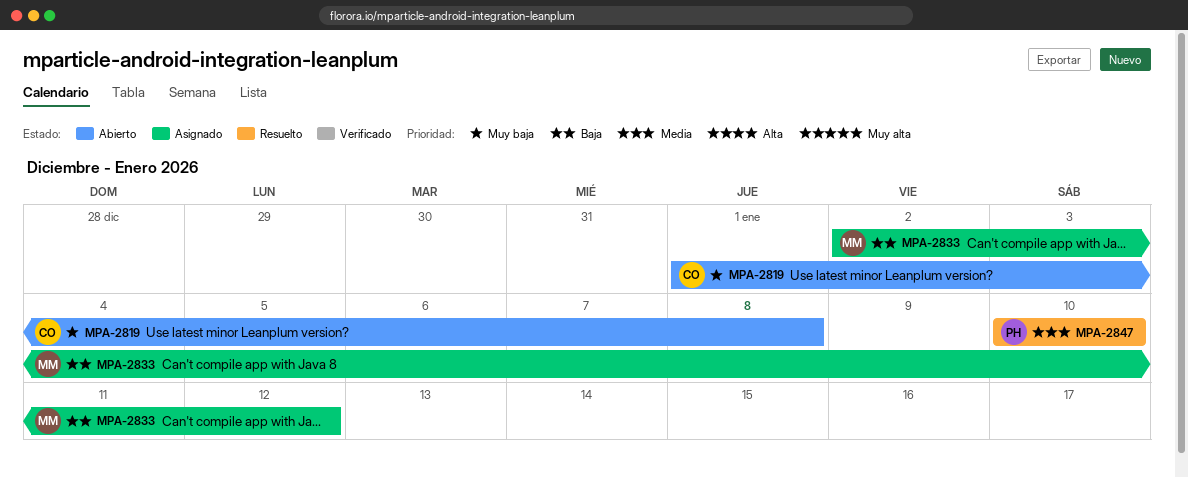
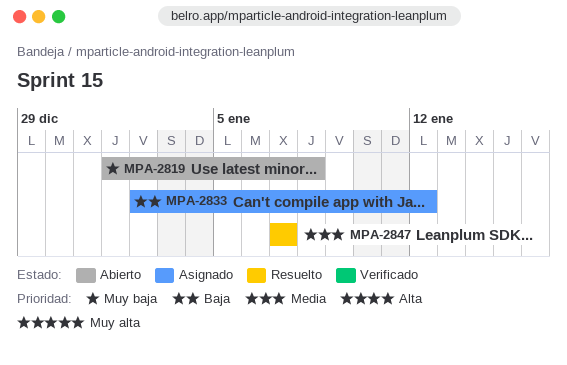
MPA-2847, start: Jan 10 -> Jan 7
MPA-2847, due: Jan 10 -> Jan 7

